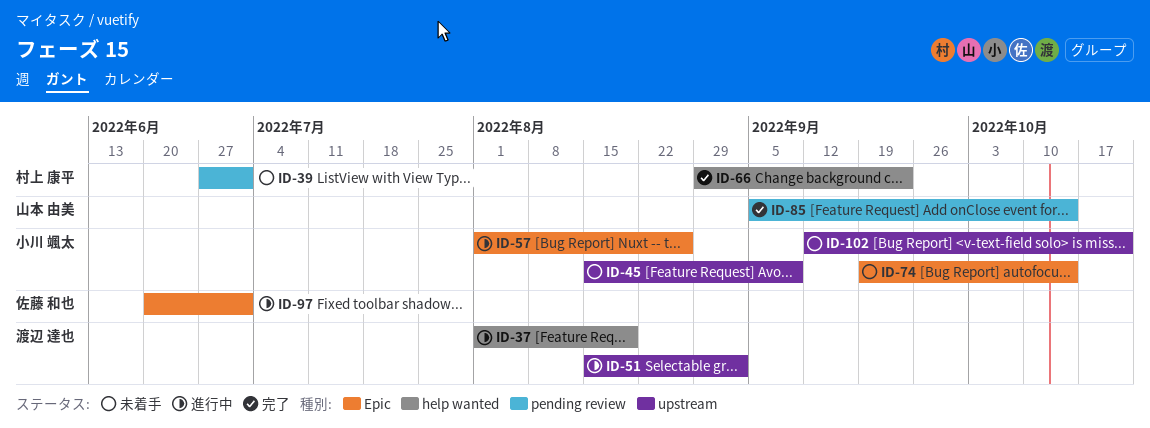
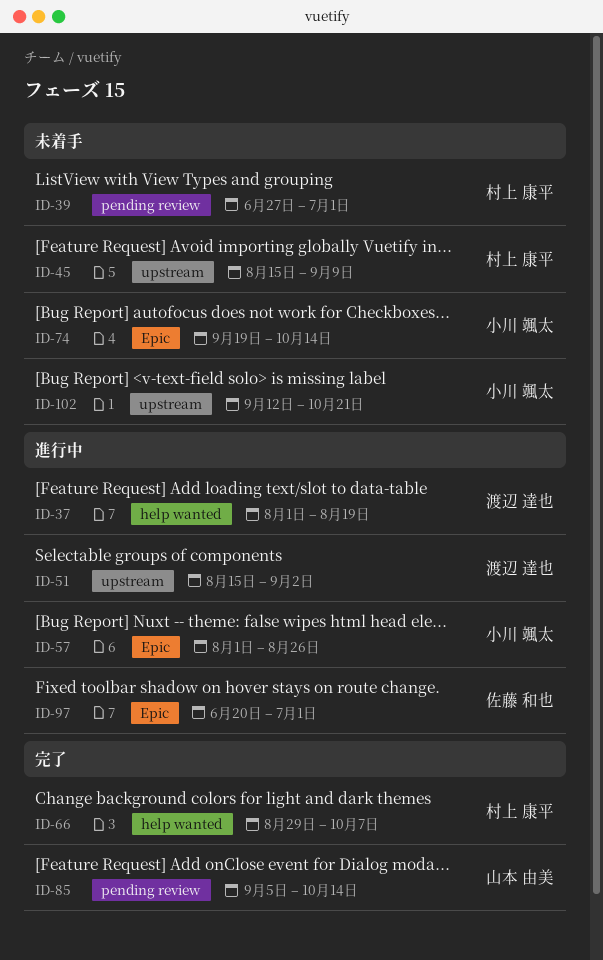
ID-45, owner: 小川 颯太 -> 村上 康平
ID-66, due: Sep 23 -> Oct 7

